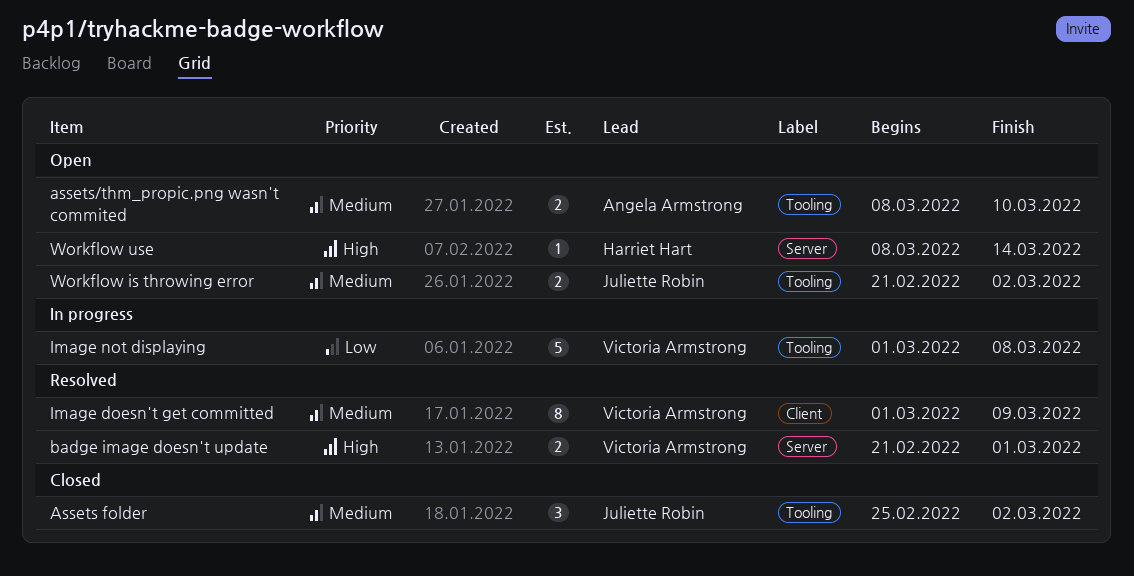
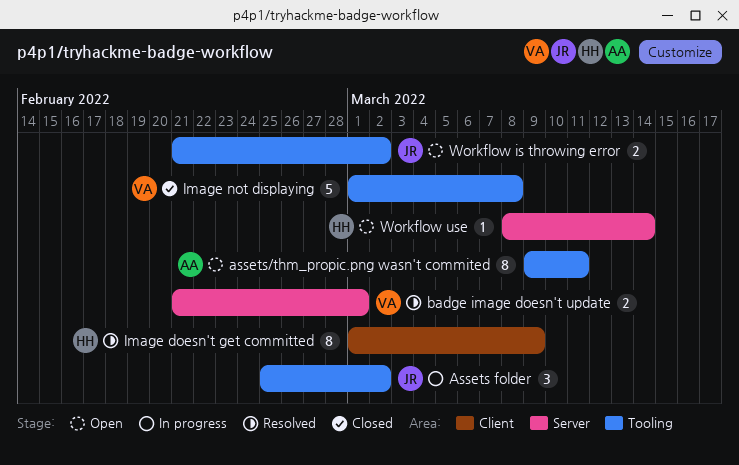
Assets folder, status: Closed -> In progress
assets/thm_propic.png wasn't commited, estimate: 2 -> 8
assets/thm_propic.png wasn't commited, start: Mar 8 -> Mar 9
assets/thm_propic.png wasn't commited, due: Mar 10 -> Mar 11
Image doesn't get committed, owner: Victoria Armstrong -> Harriet Hart
Image not displaying, status: In progress -> Closed

